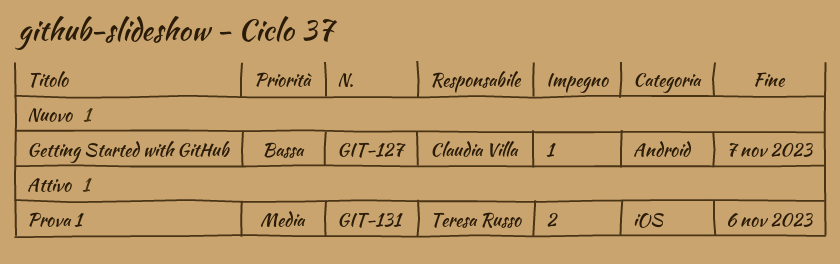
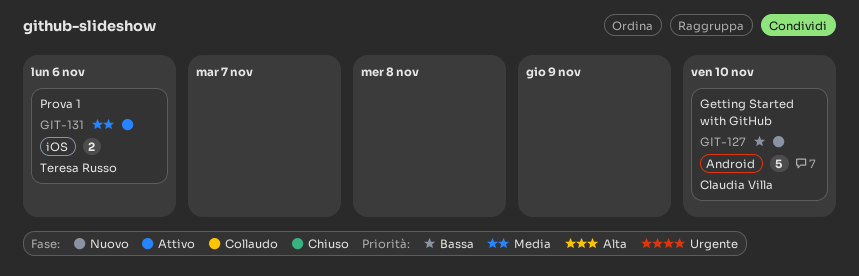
GIT-127, estimate: 1 -> 5
GIT-127, due: Nov 7 -> Nov 10

